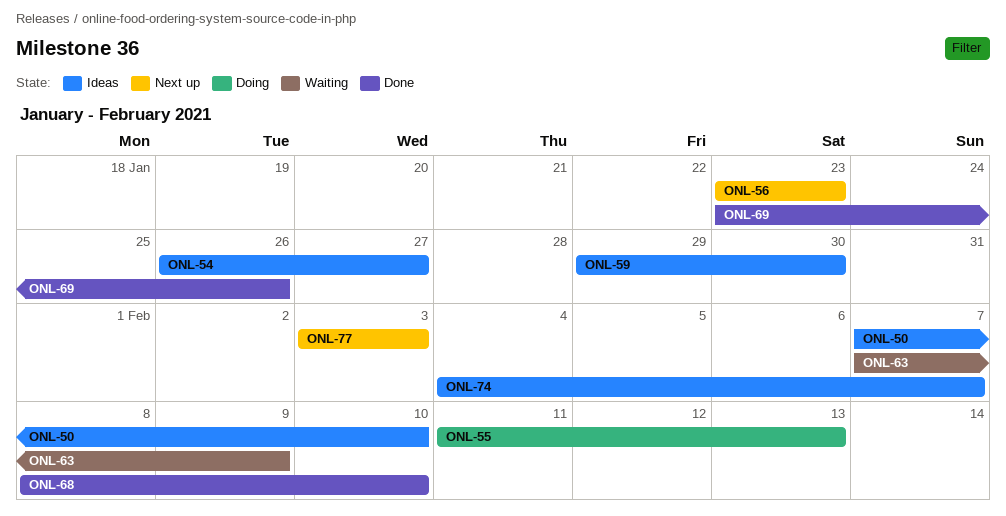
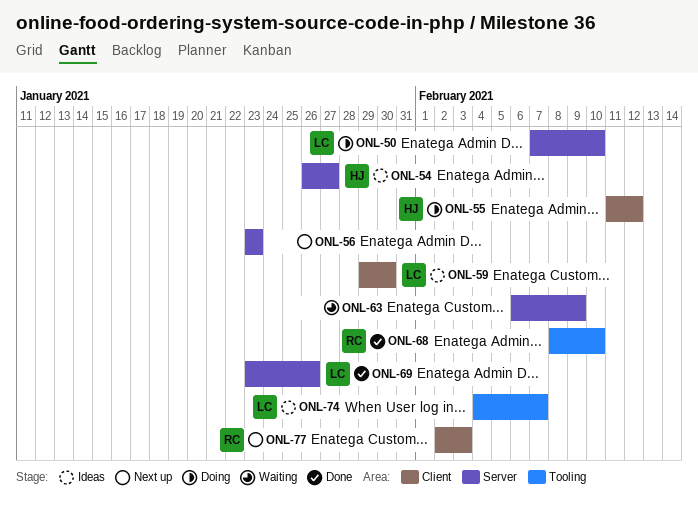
ONL-50, status: Ideas -> Doing
ONL-55, due: Feb 13 -> Feb 12
ONL-63, start: Feb 7 -> Feb 6
ONL-77, start: Feb 3 -> Feb 2

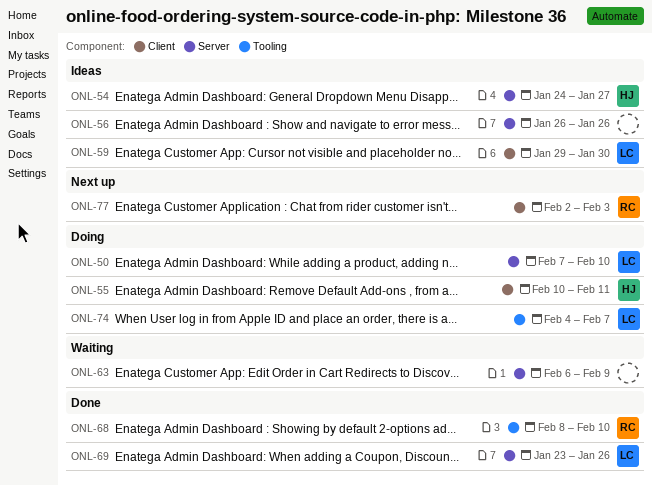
ONL-54, start: Jan 26 -> Jan 24
ONL-55, start: Feb 11 -> Feb 10
ONL-55, due: Feb 12 -> Feb 11
ONL-56, status: Next up -> Ideas
ONL-56, start: Jan 23 -> Jan 26
ONL-56, due: Jan 23 -> Jan 26
ONL-74, status: Ideas -> Doing

